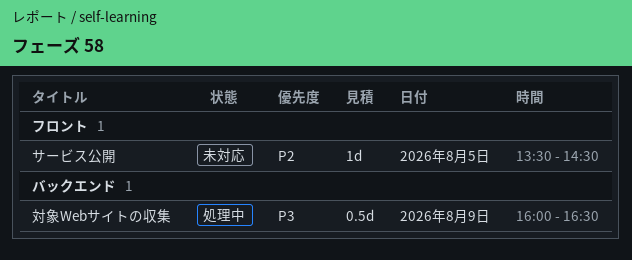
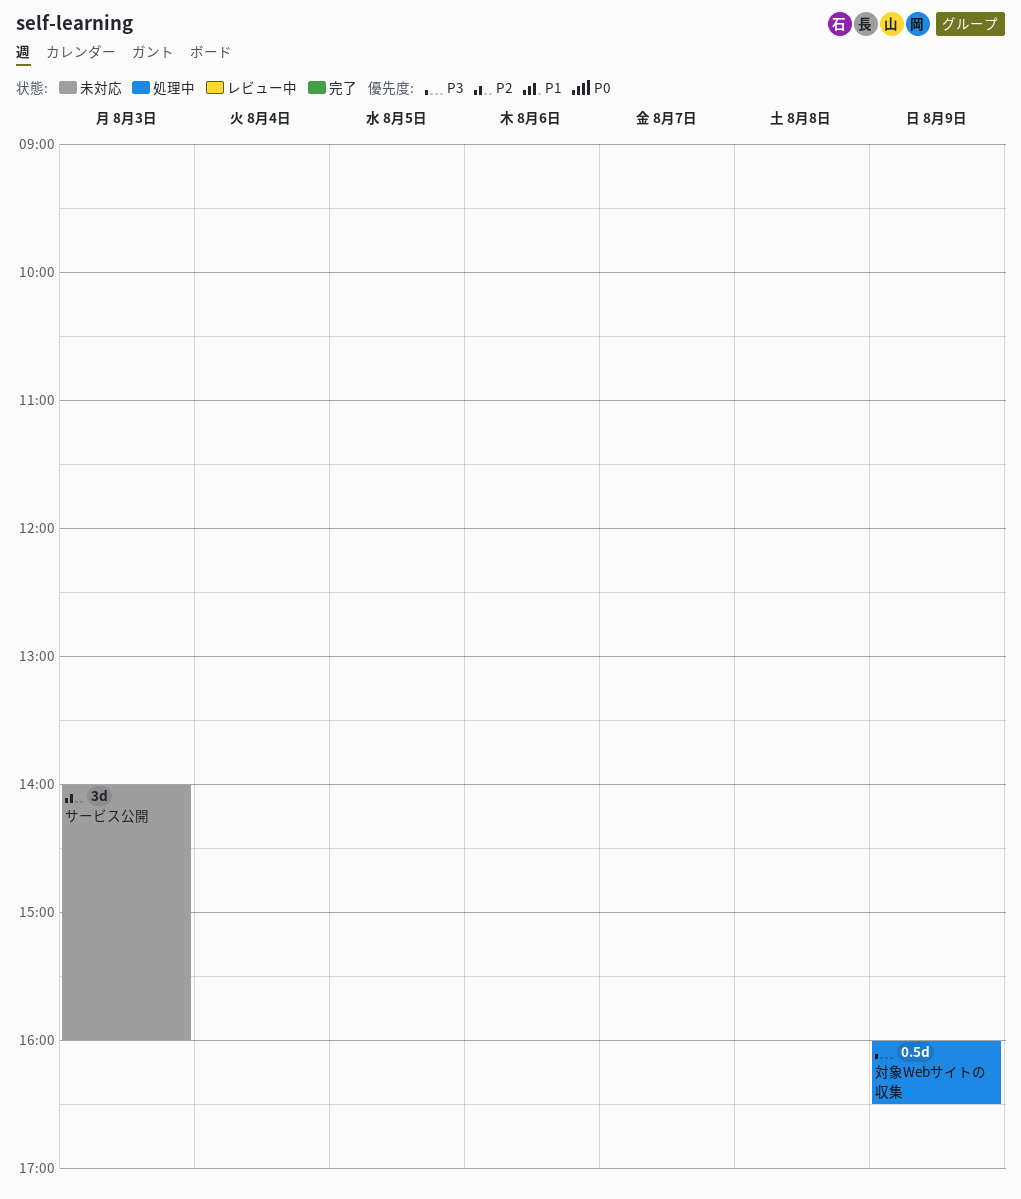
サービス公開, estimate: 1d -> 3d
サービス公開, day: Aug 5 -> Aug 3
サービス公開, begins: 13:30 -> 14:00
サービス公開, ends: 14:30 -> 16:00

